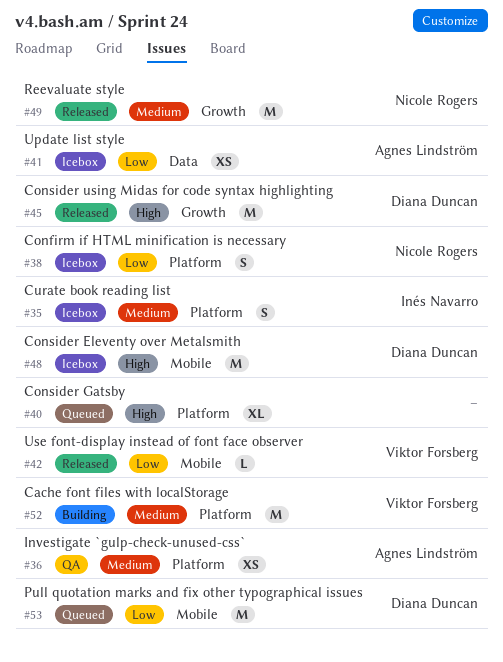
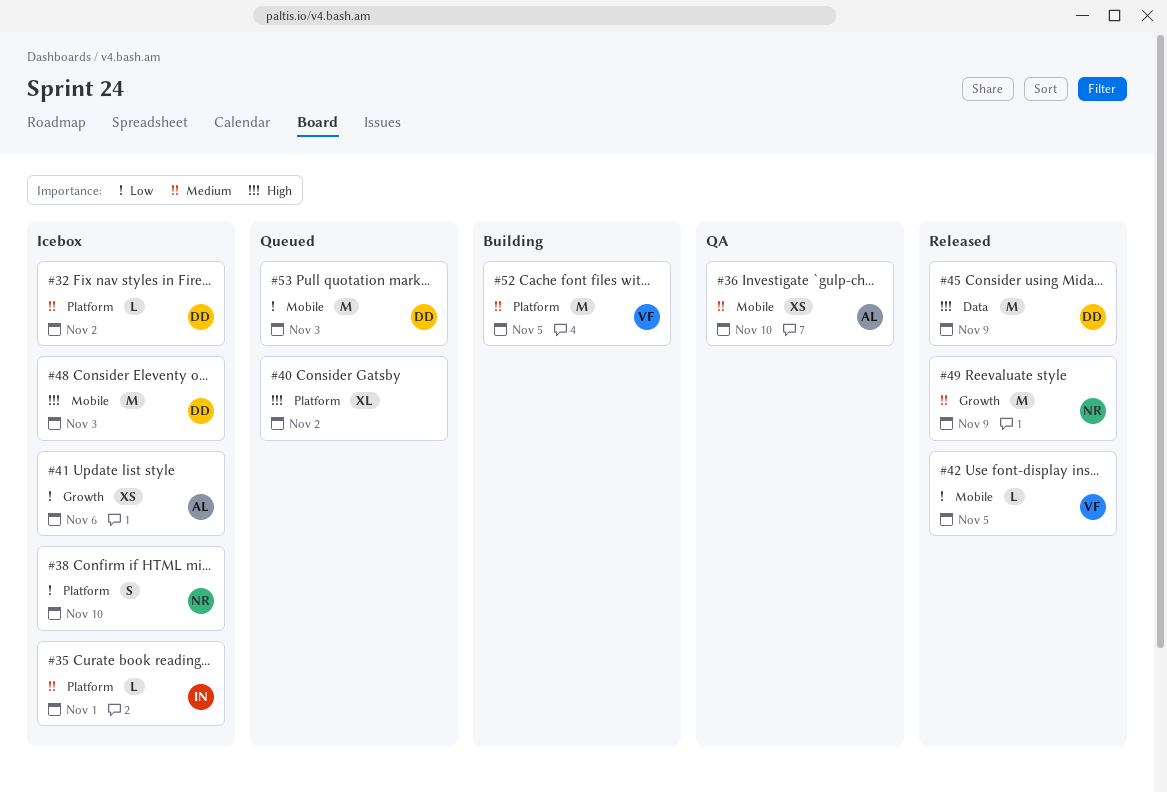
#32: none -> present
#35, estimate: S -> L
#36, label: Platform -> Mobile
#41, label: Data -> Growth
#45, label: Growth -> Data

